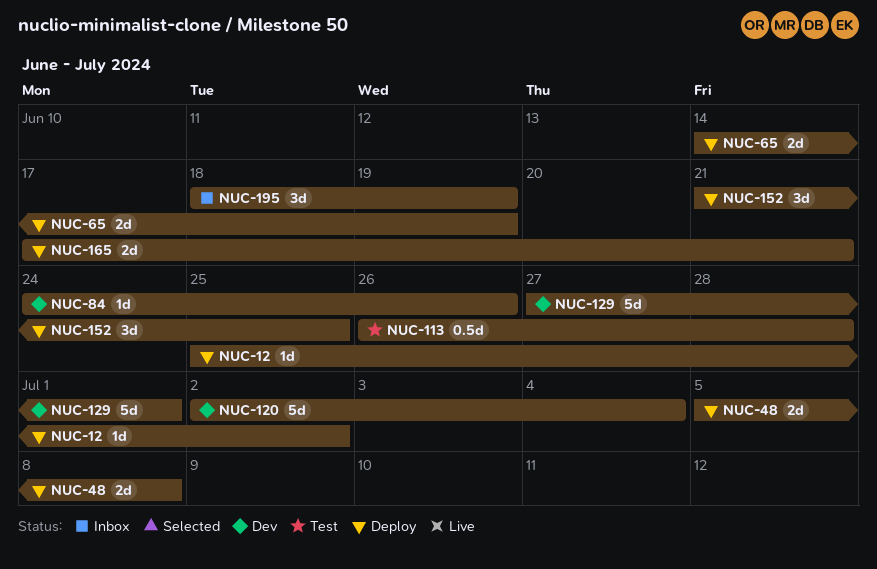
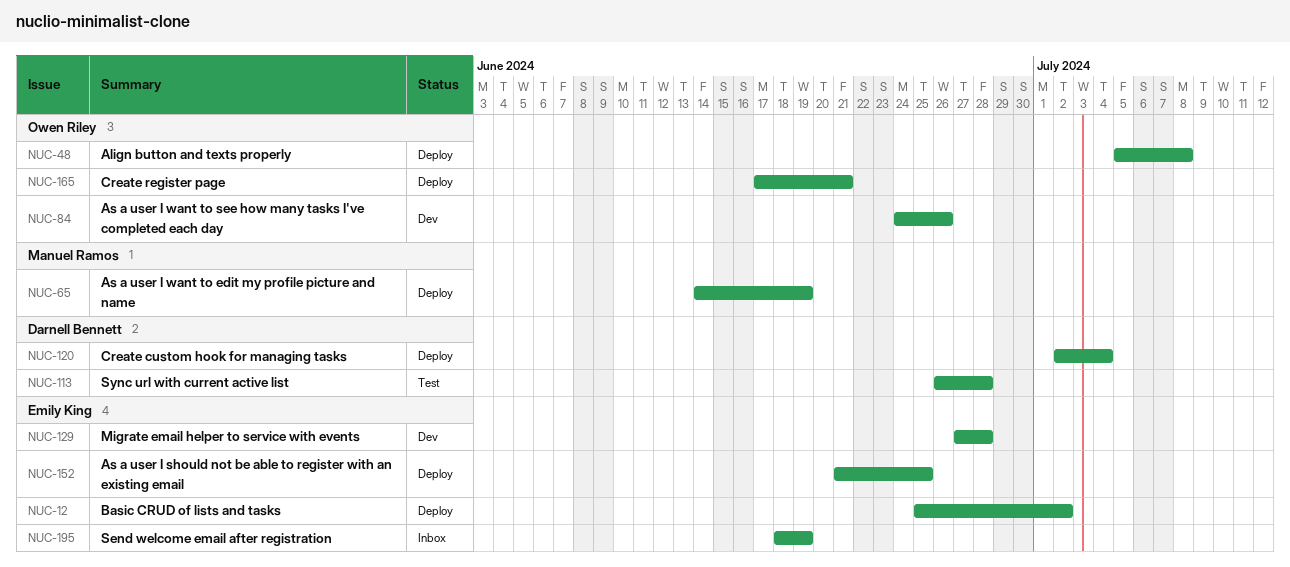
NUC-120, status: Dev -> Deploy
NUC-129, due: Jul 1 -> Jun 28

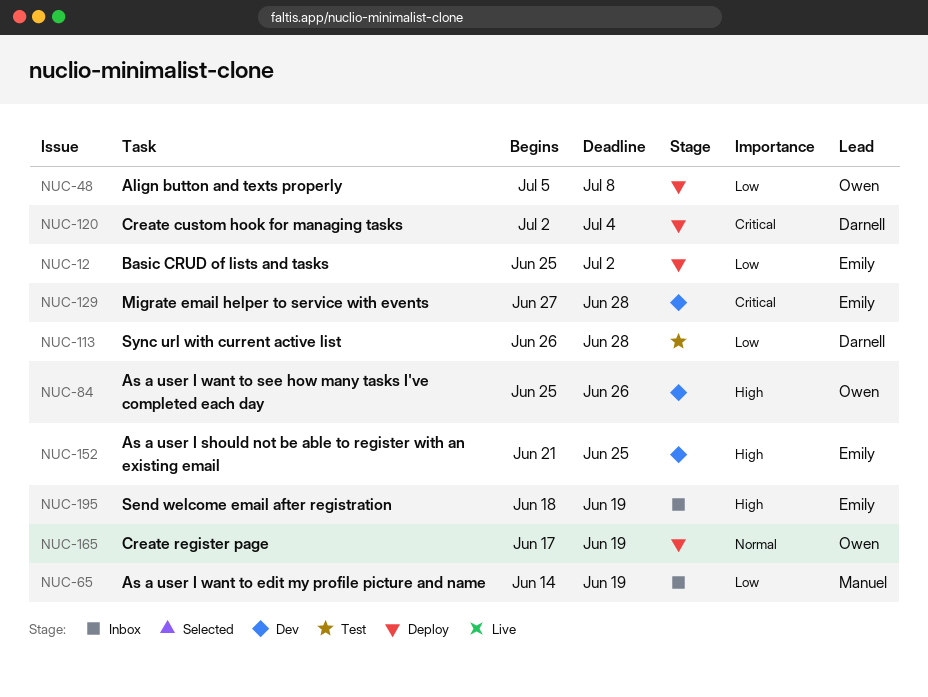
NUC-65, status: Deploy -> Inbox
NUC-84, start: Jun 24 -> Jun 25
NUC-152, status: Deploy -> Dev
NUC-165, due: Jun 21 -> Jun 19

